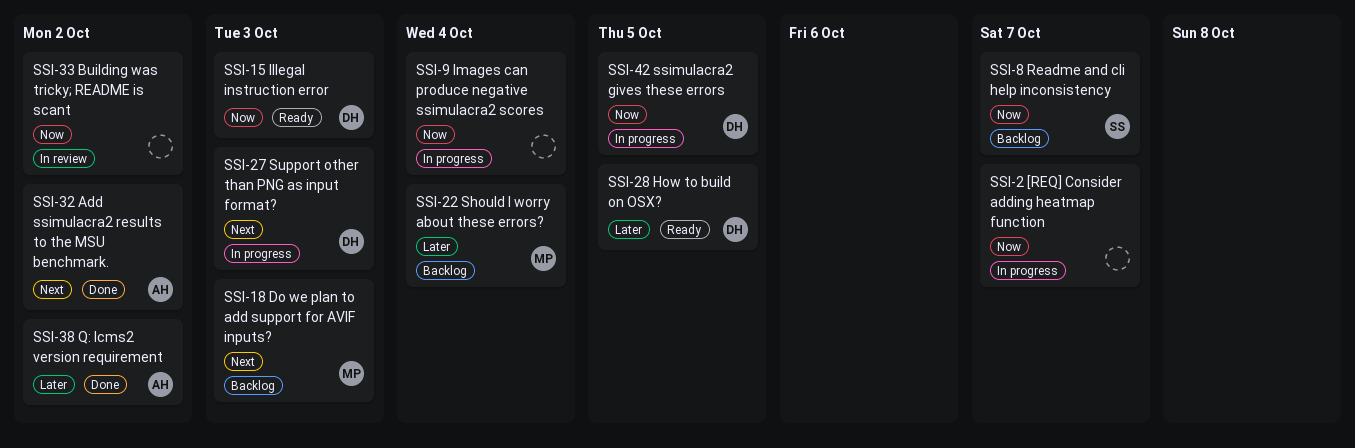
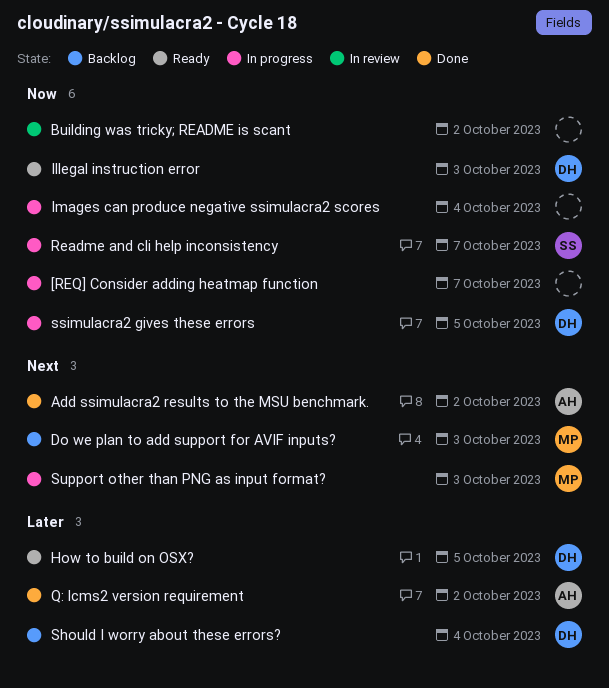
Readme and cli help inconsistency, status: Backlog -> In progress
Should I worry about these errors?, owner: MP -> DH
Support other than PNG as input format?, owner: DH -> MP

